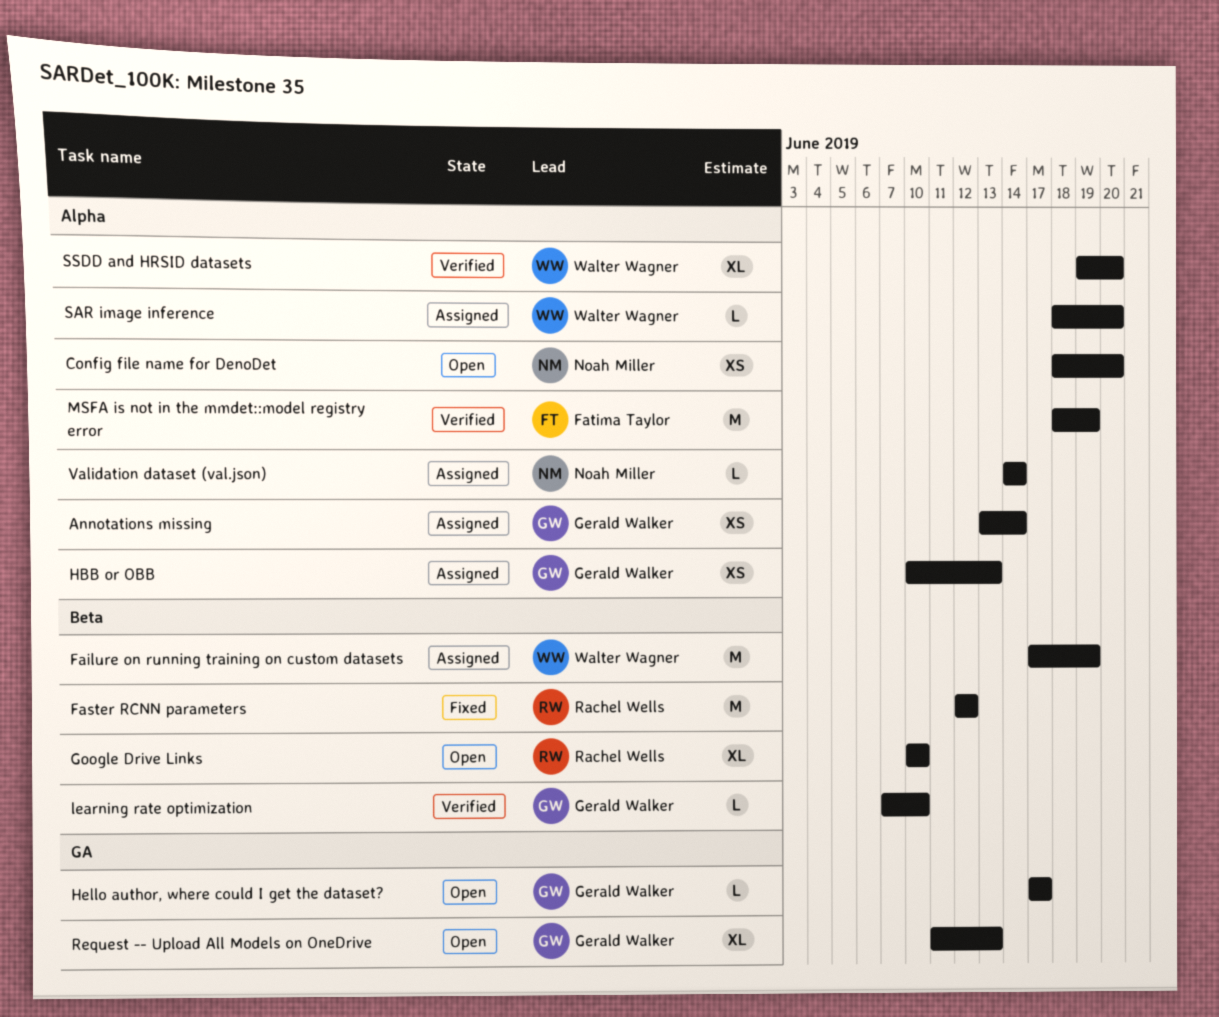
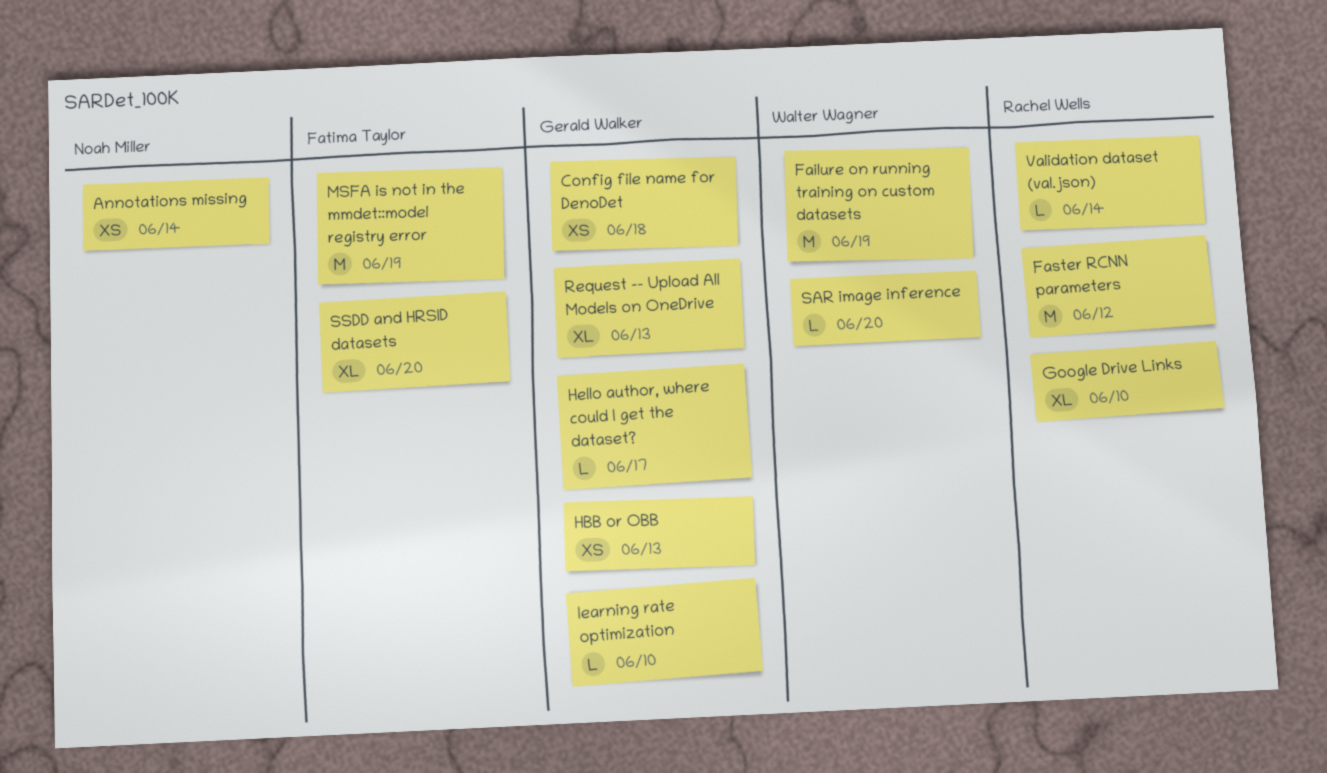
Annotations missing, owner: Gerald Walker -> Noah Miller
Config file name for DenoDet, owner: Noah Miller -> Gerald Walker
Config file name for DenoDet, due: Jun 20 -> Jun 18
SSDD and HRSID datasets, owner: Walter Wagner -> Fatima Taylor
Validation dataset (val.json), owner: Noah Miller -> Rachel Wells

